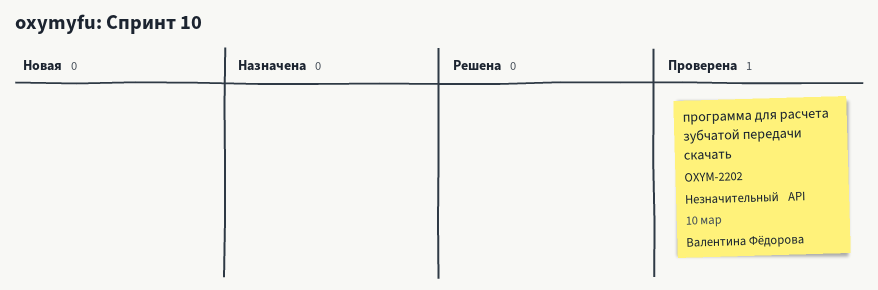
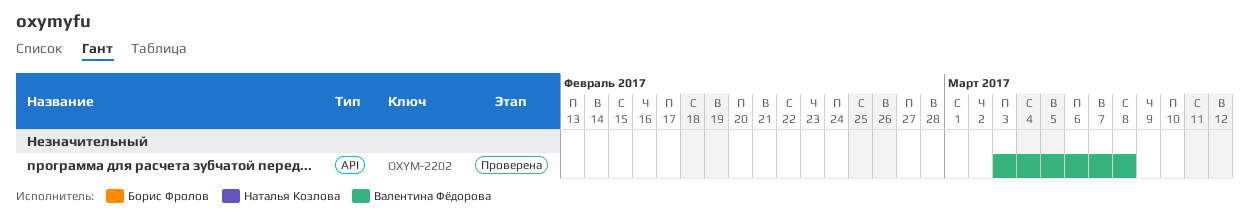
OXYM-2202, due: Mar 10 -> Mar 8

